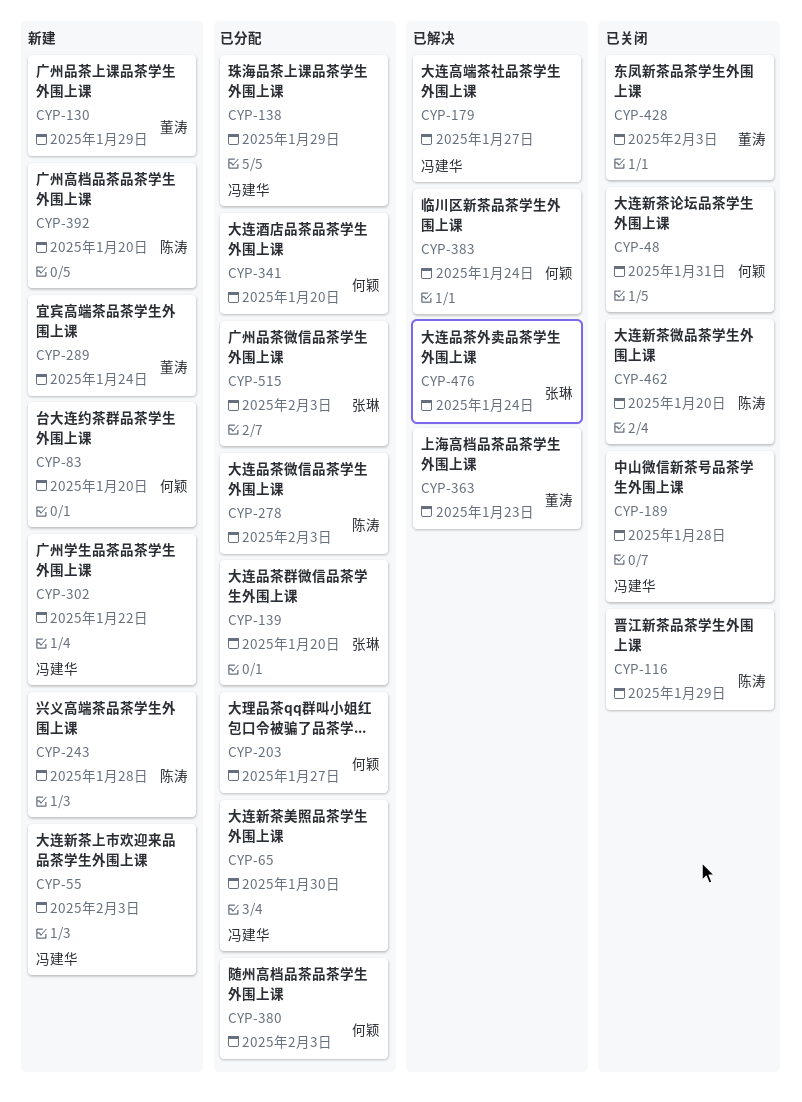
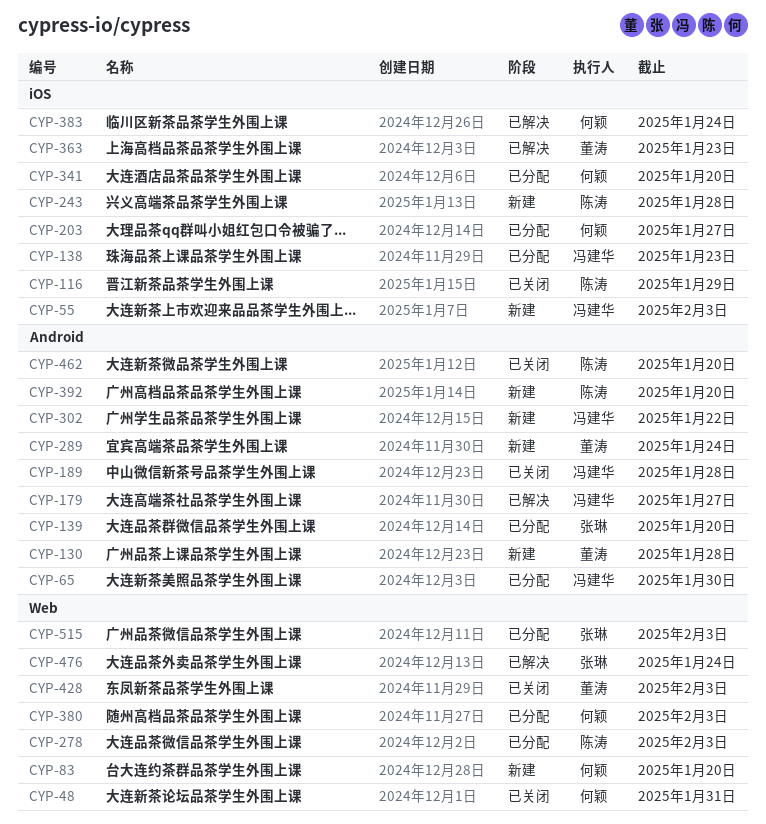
CYP-130, due: Jan 29 -> Jan 28
CYP-138, due: Jan 29 -> Jan 23

